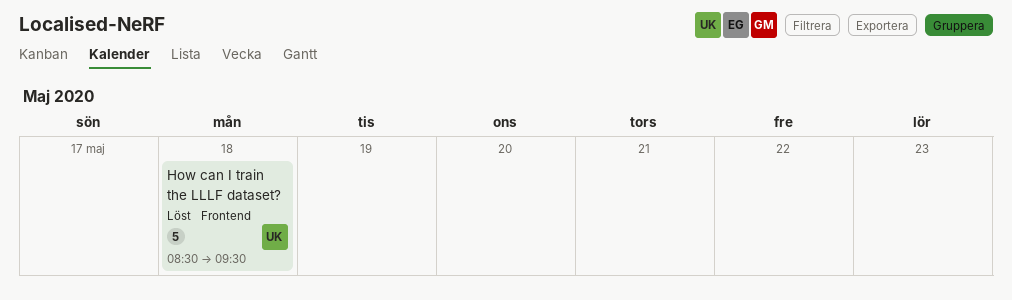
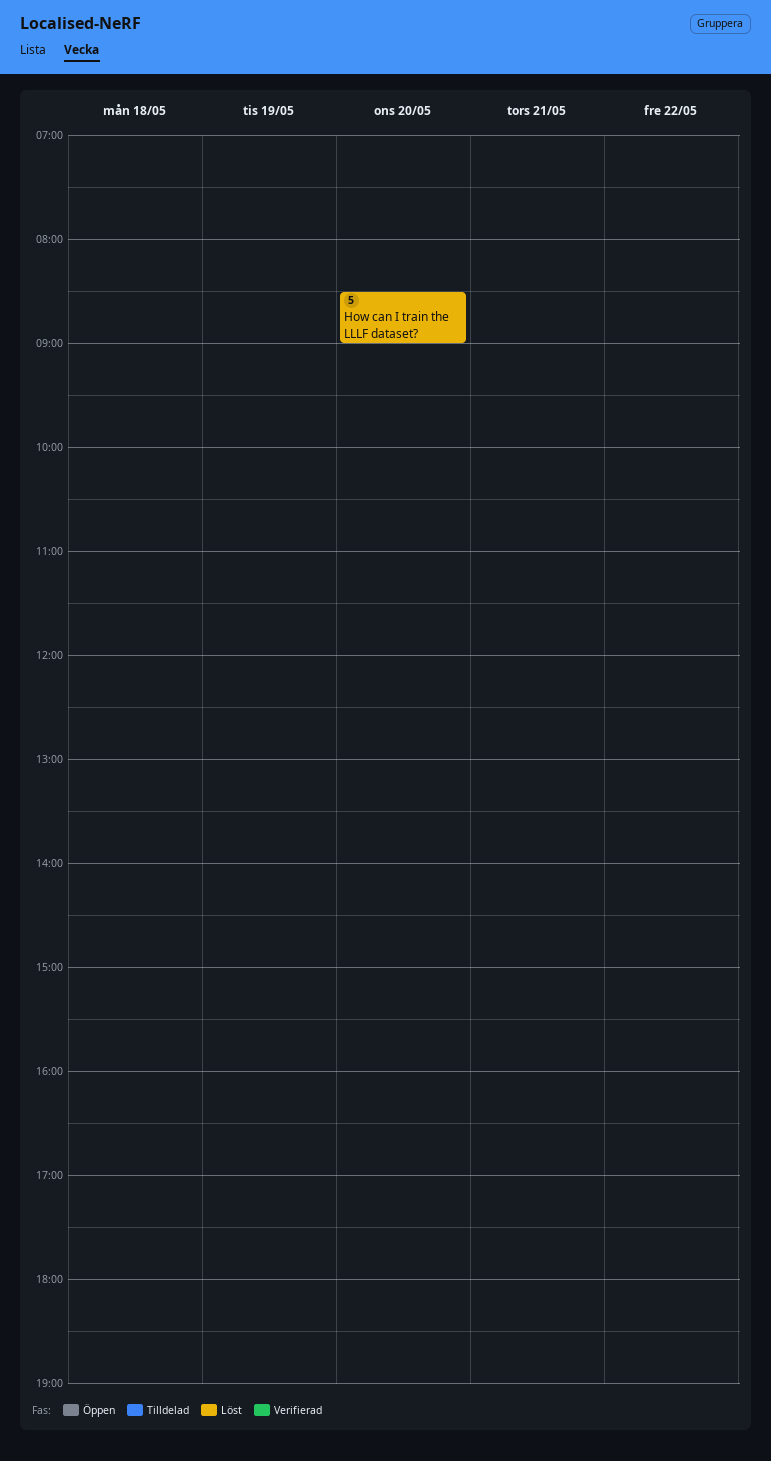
How can I train the LLLF dataset?, day: May 18 -> May 20
How can I train the LLLF dataset?, ends: 09:30 -> 09:00

